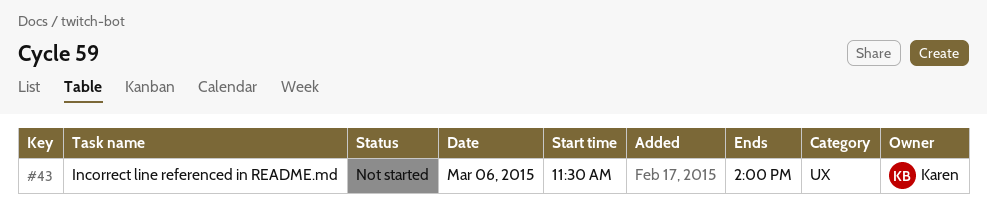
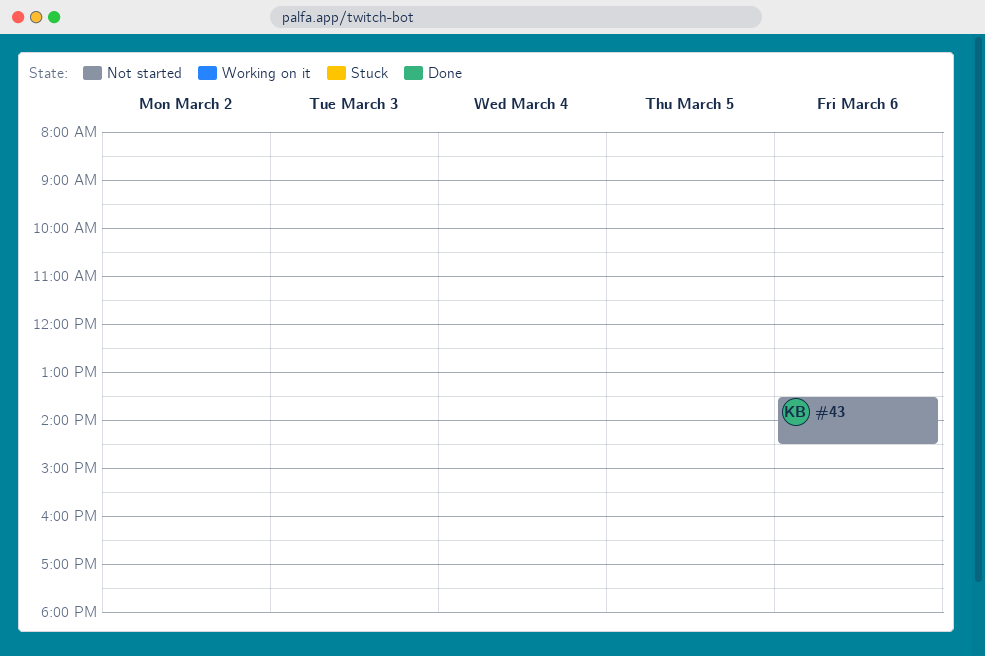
#43, begins: 11:30 -> 13:30
#43, ends: 14:00 -> 14:30

